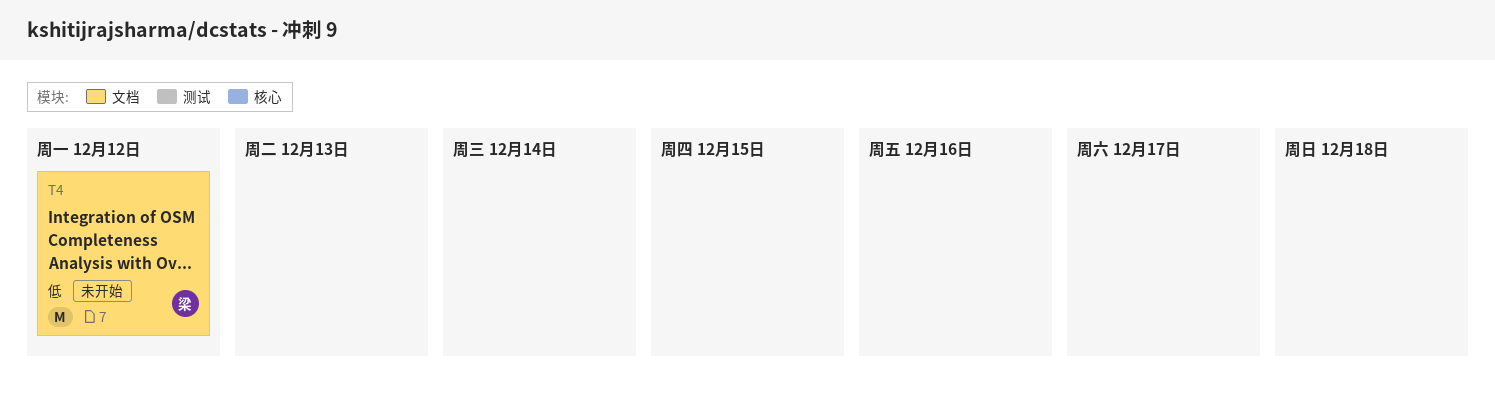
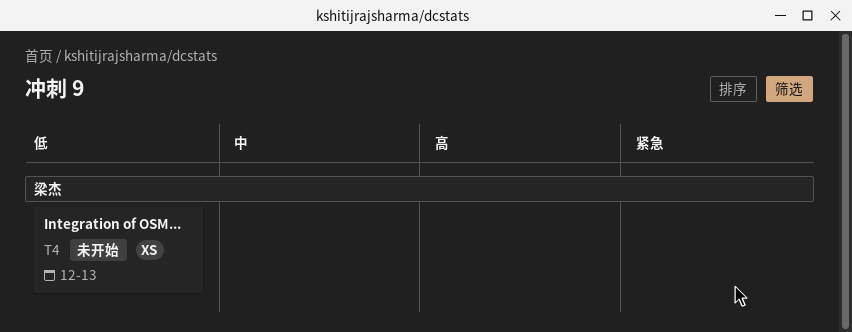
T4, estimate: M -> XS
T4, due: Dec 12 -> Dec 13

